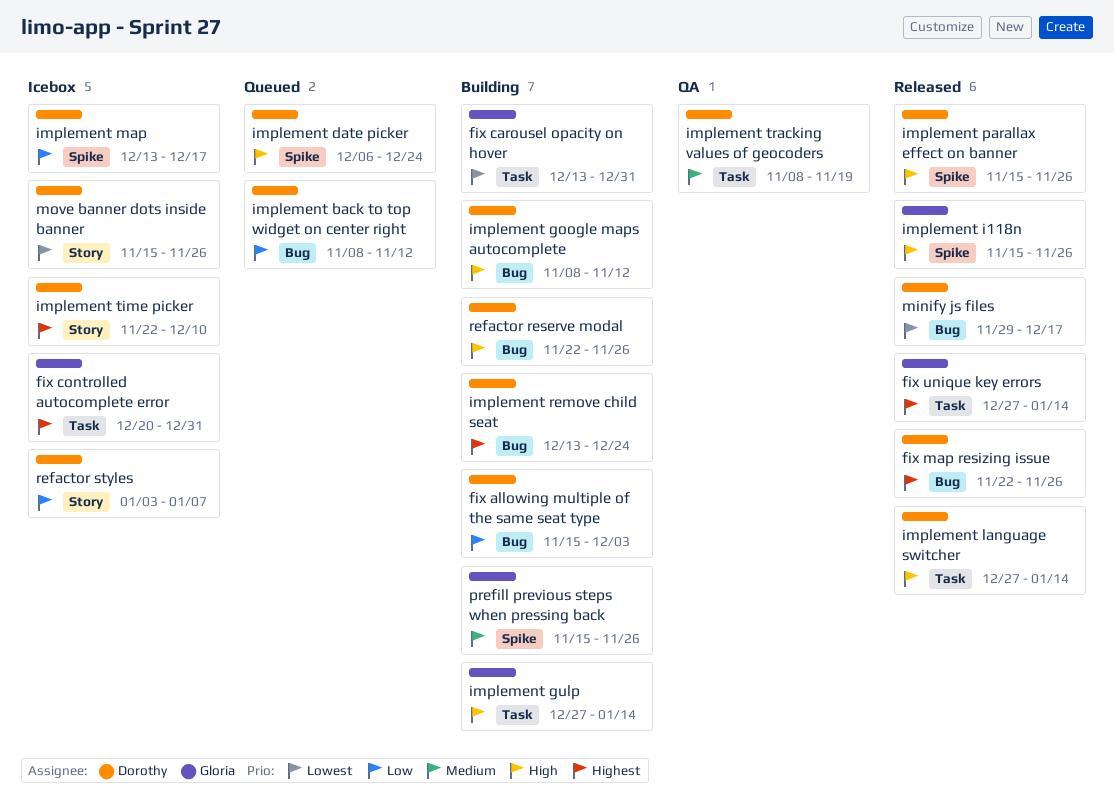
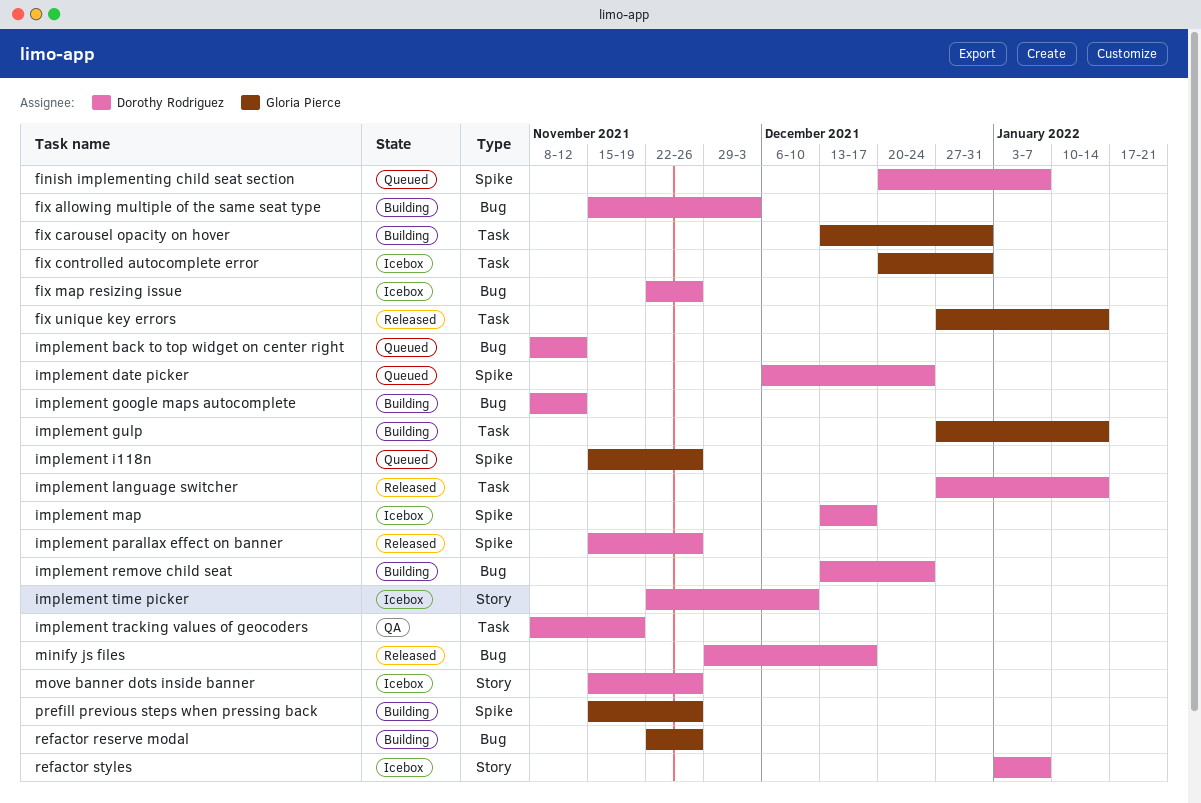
finish implementing child seat section: none -> present
fix map resizing issue, status: Released -> Icebox
implement i118n, status: Released -> Queued
refactor reserve modal, owner: Dorothy Rodriguez -> Gloria Pierce

